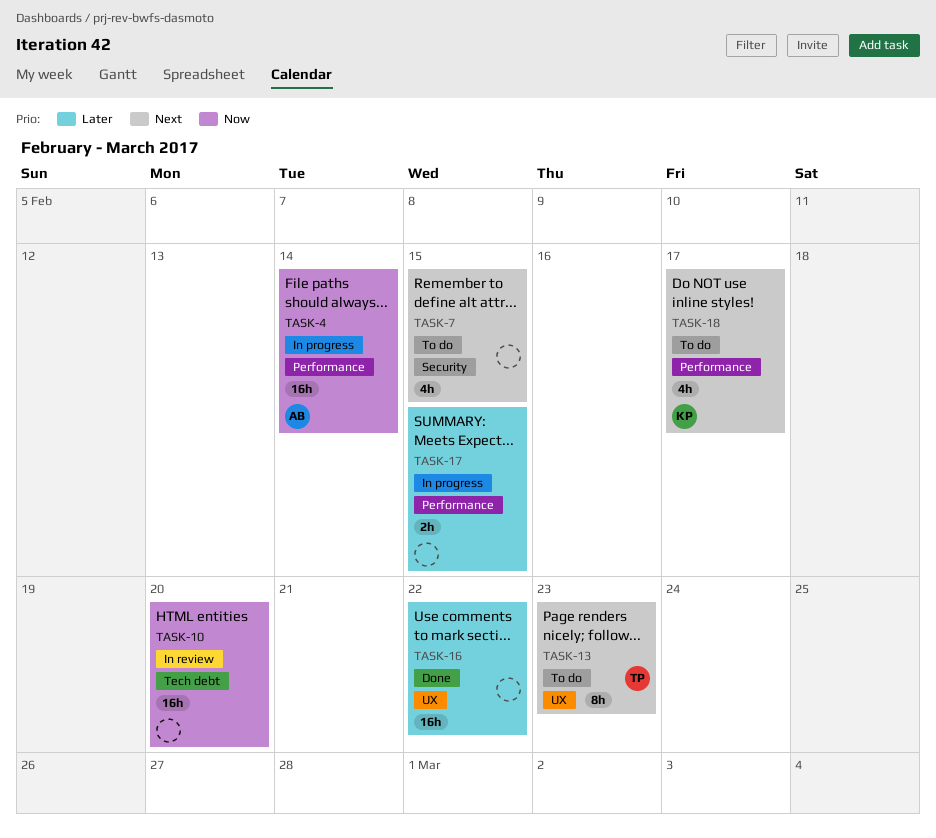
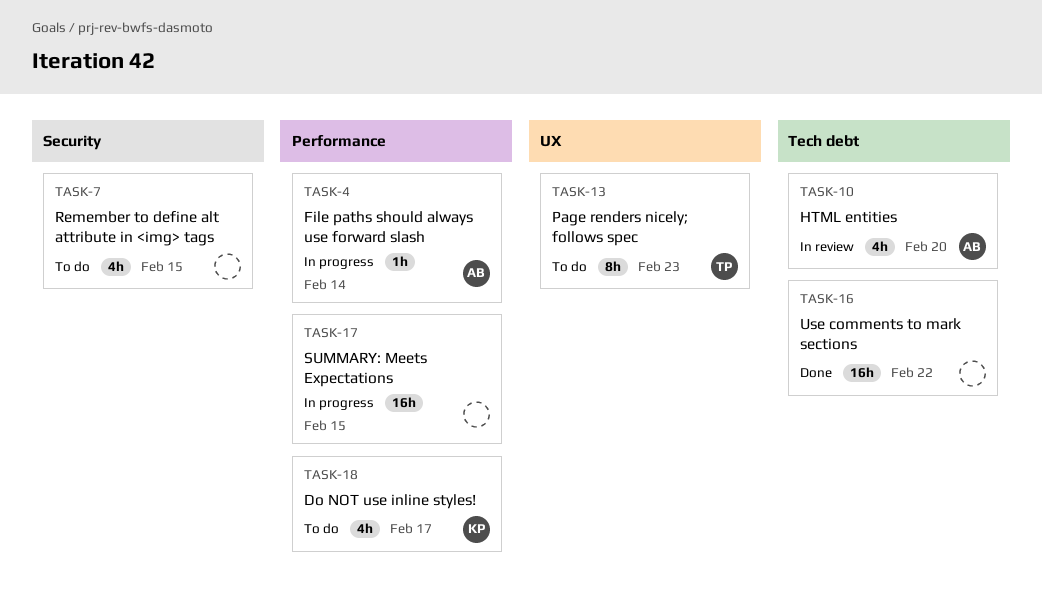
TASK-4, estimate: 16h -> 1h
TASK-10, owner: none -> AB
TASK-10, estimate: 16h -> 4h
TASK-16, label: UX -> Tech debt
TASK-17, estimate: 2h -> 16h

